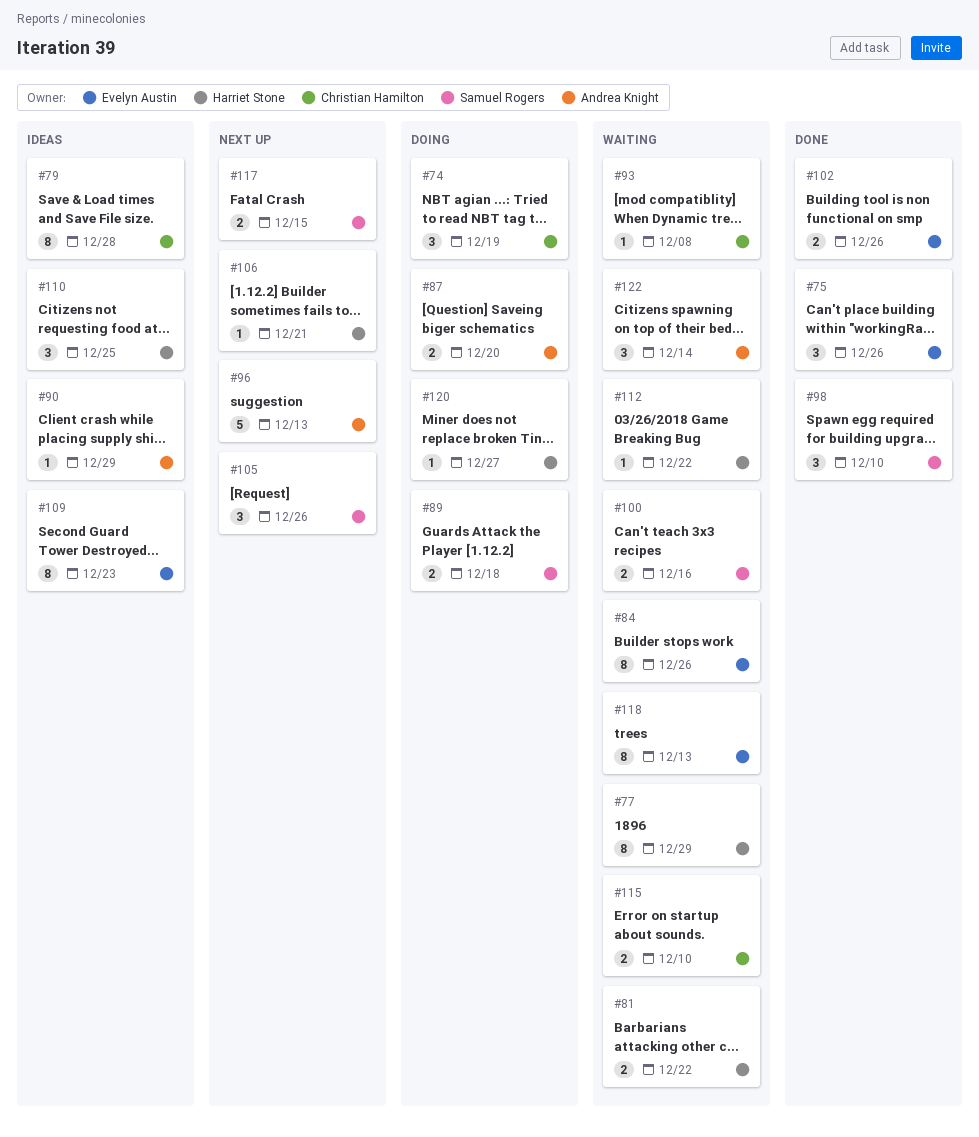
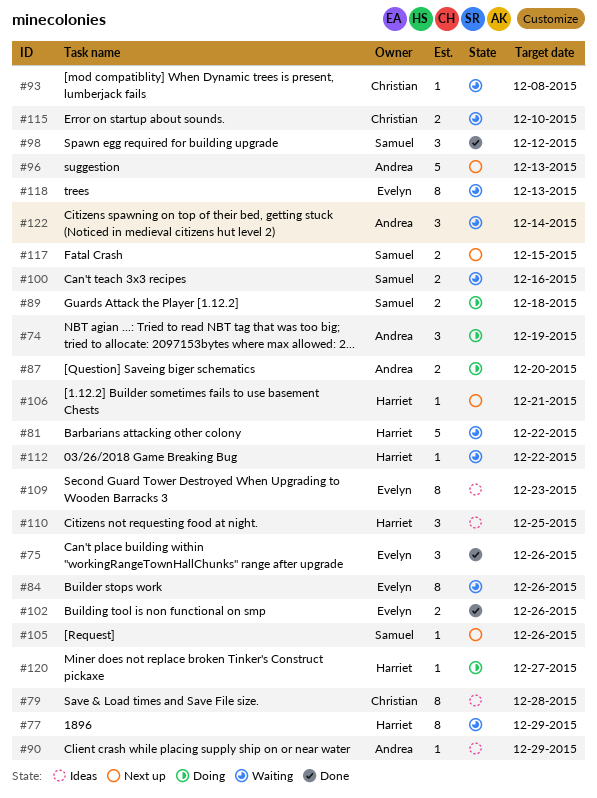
#74, owner: Christian Hamilton -> Andrea Knight
#81, estimate: 2 -> 5
#98, due: Dec 10 -> Dec 12
#105, estimate: 3 -> 1

